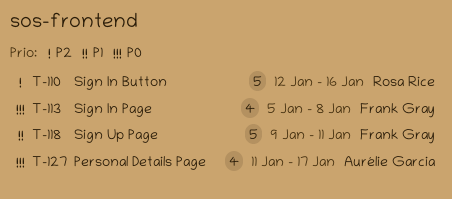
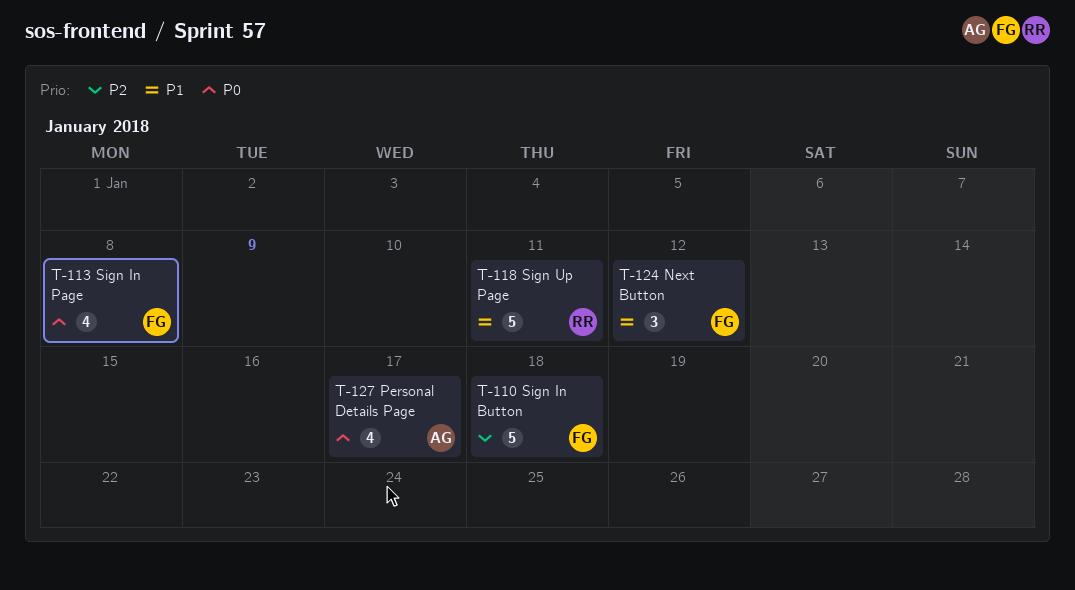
T-110, owner: Rosa Rice -> Frank Gray
T-110, due: Jan 16 -> Jan 18
T-118, owner: Frank Gray -> Rosa Rice
T-124: none -> present

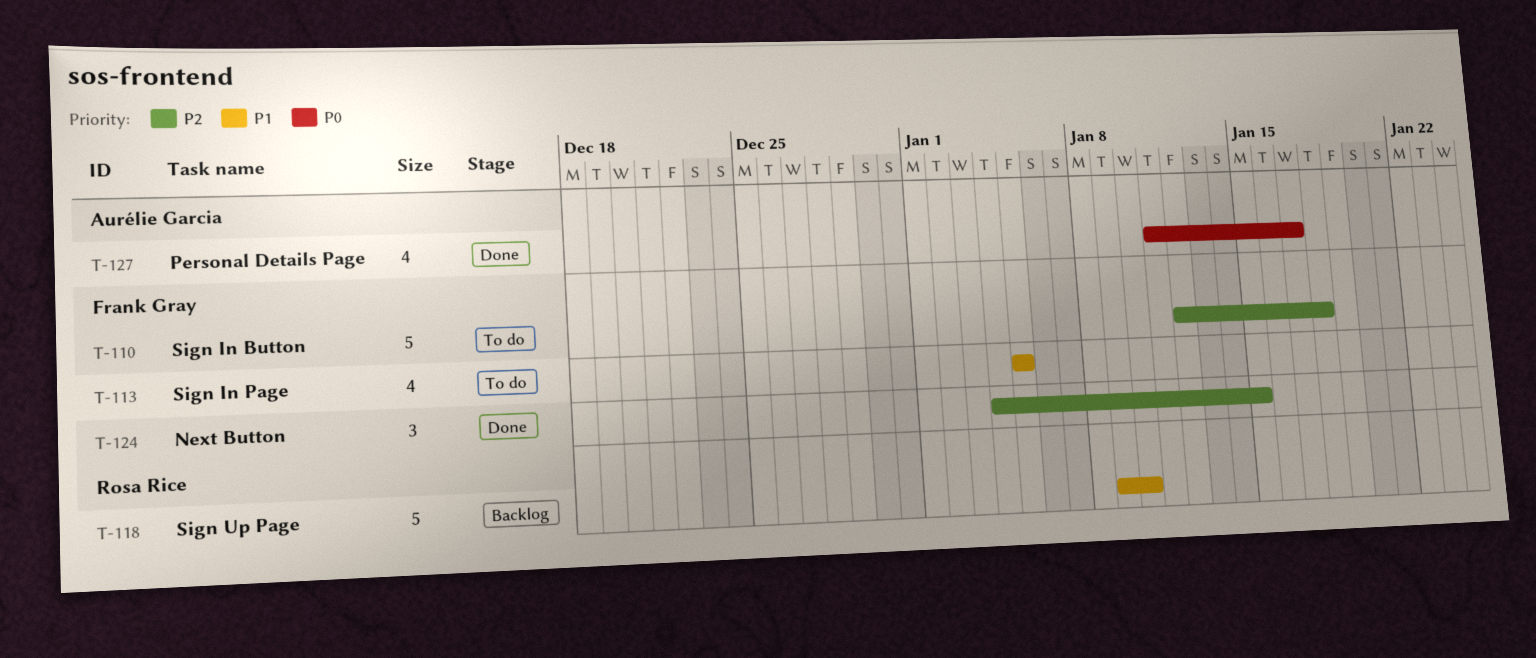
T-113, priority: P0 -> P1
T-113, due: Jan 8 -> Jan 5
T-118, due: Jan 11 -> Jan 10
T-124, priority: P1 -> P2
T-124, due: Jan 12 -> Jan 15

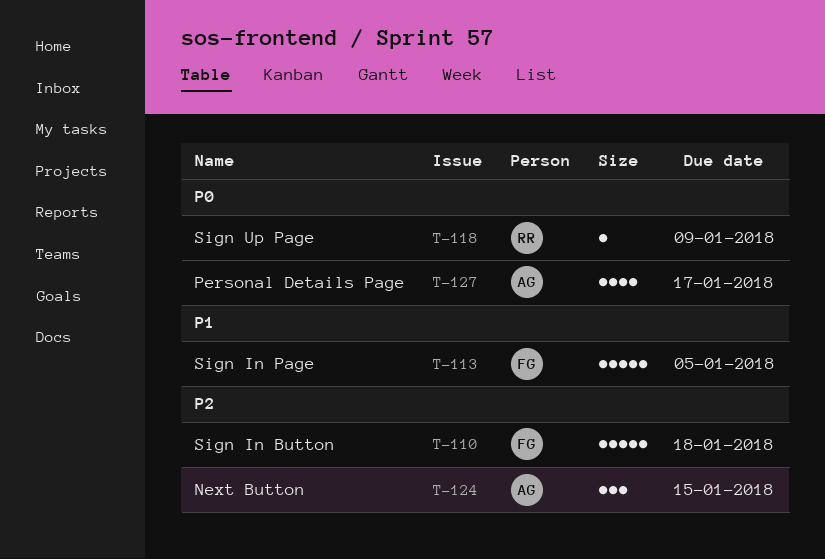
T-113, estimate: 4 -> 5
T-118, priority: P1 -> P0
T-118, estimate: 5 -> 1
T-118, due: Jan 10 -> Jan 9
T-124, owner: Frank Gray -> Aurélie Garcia

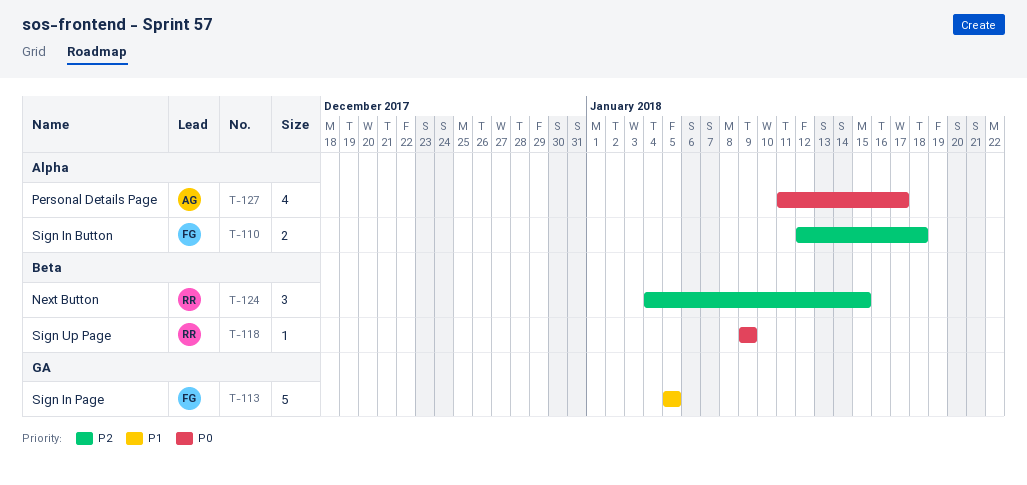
T-110, estimate: 5 -> 2
T-124, owner: AG -> RR

